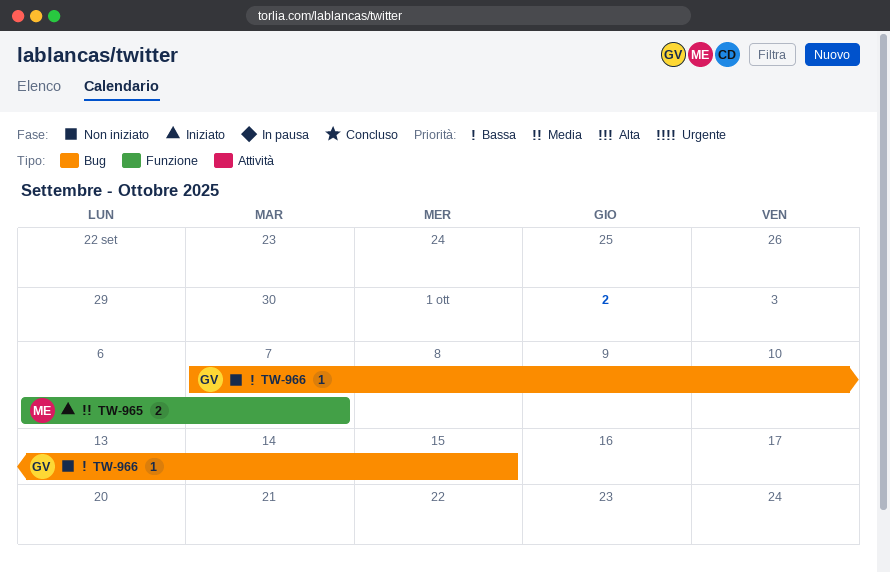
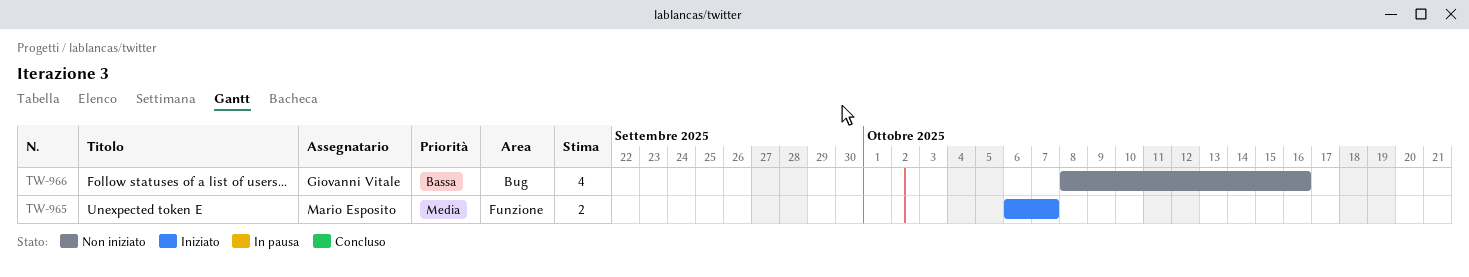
TW-966, estimate: 1 -> 4
TW-966, start: Oct 7 -> Oct 8
TW-966, due: Oct 15 -> Oct 16

